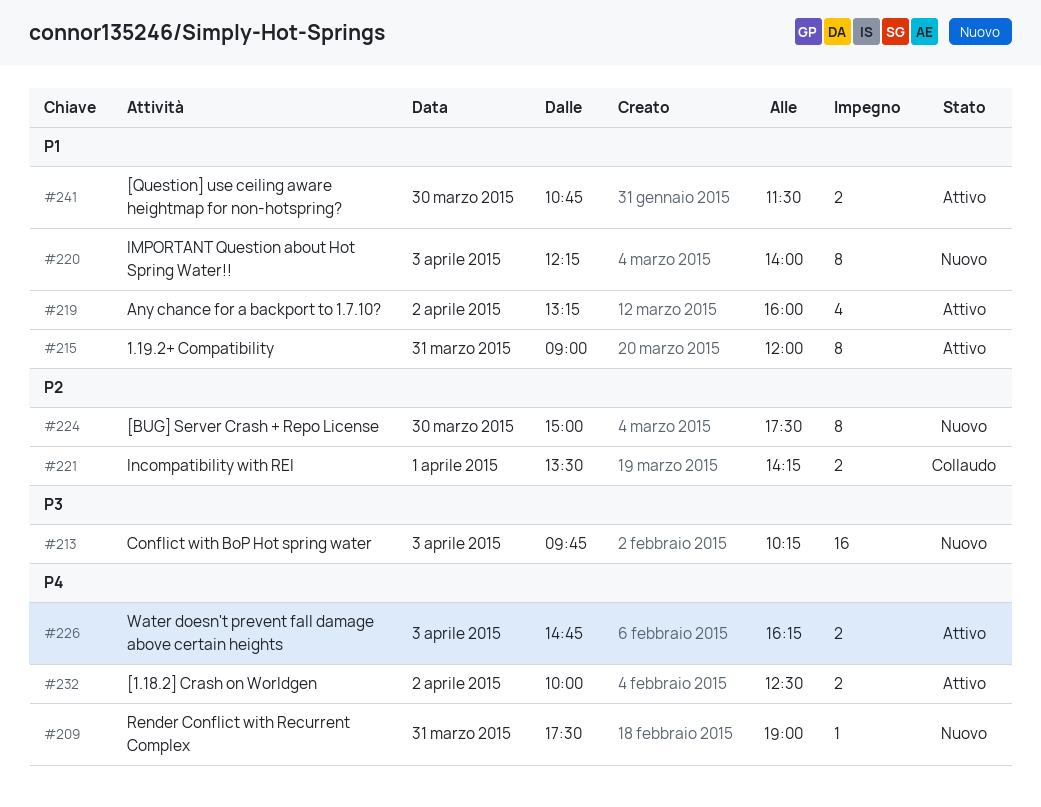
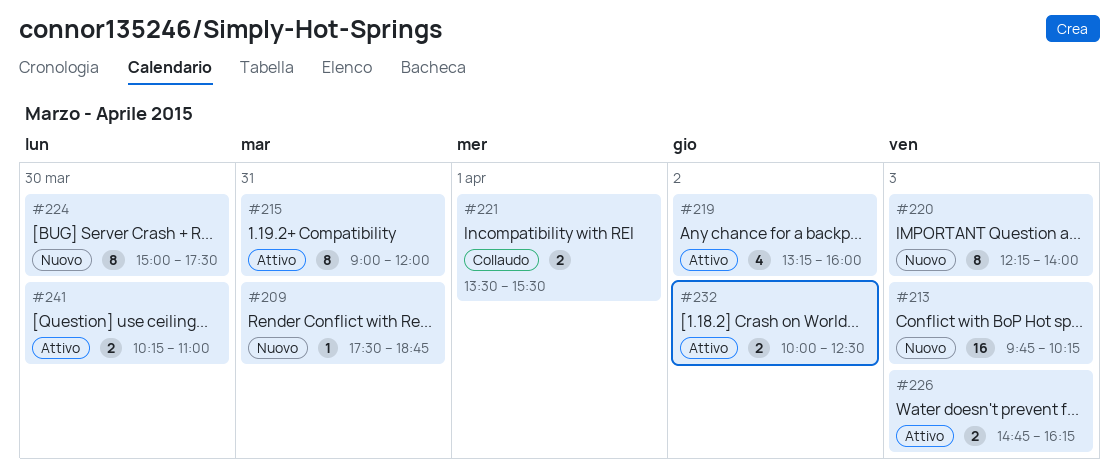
#209, ends: 19:00 -> 18:45
#221, ends: 14:15 -> 15:30
#241, begins: 10:45 -> 10:15
#241, ends: 11:30 -> 11:00

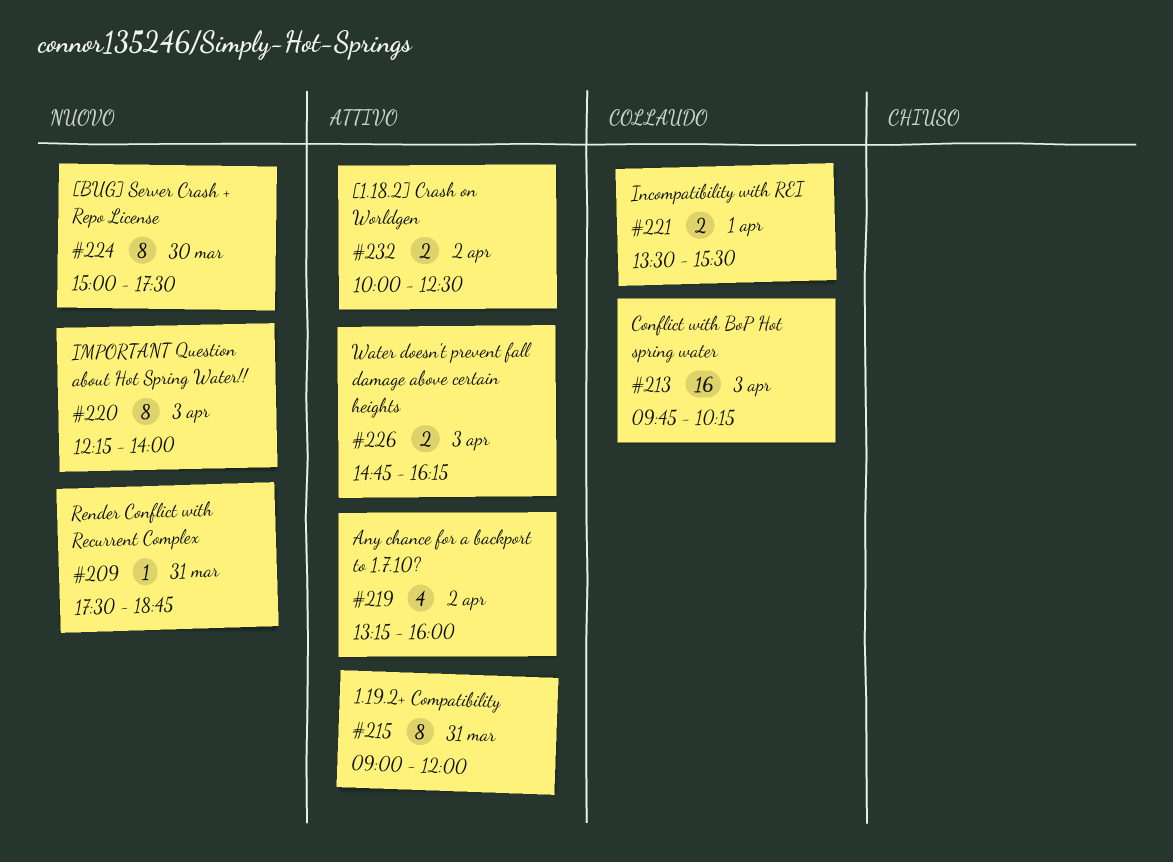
#213, status: Nuovo -> Collaudo
#241: present -> none

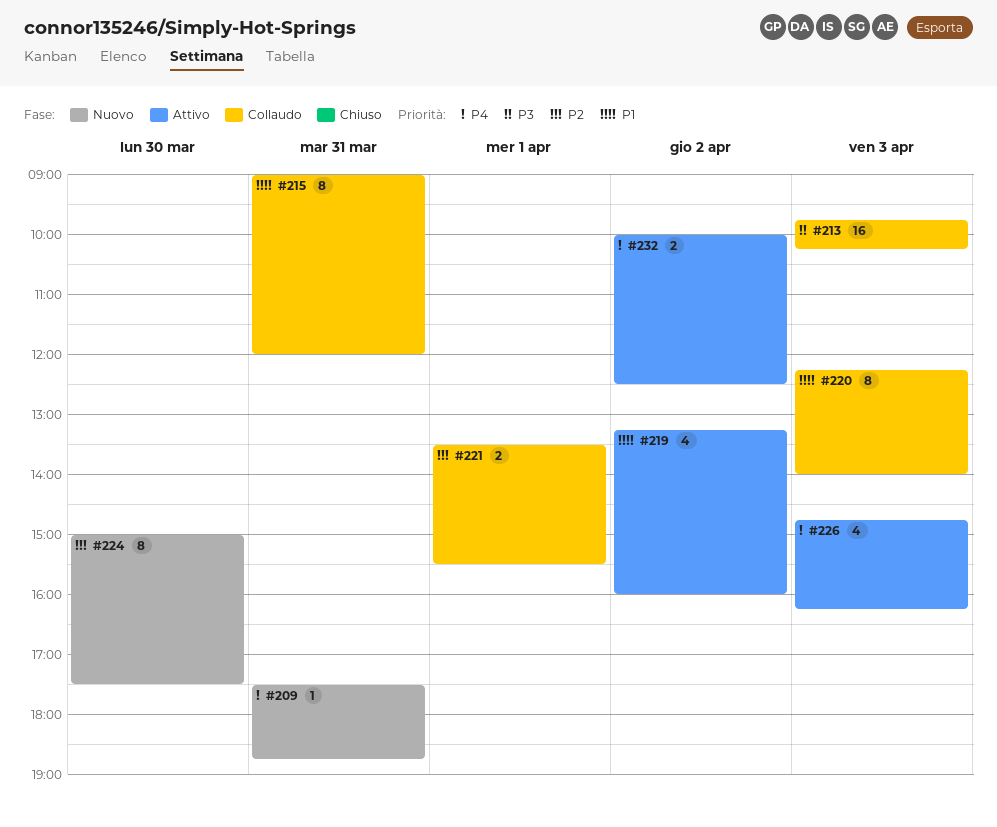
#215, status: Attivo -> Collaudo
#220, status: Nuovo -> Collaudo
#226, estimate: 2 -> 4

